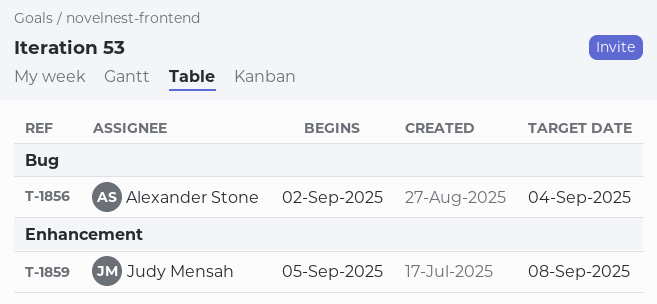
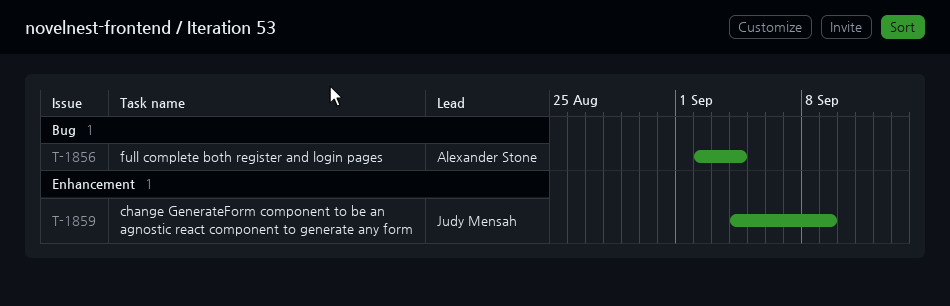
T-1859, start: Sep 5 -> Sep 4
T-1859, due: Sep 8 -> Sep 9

